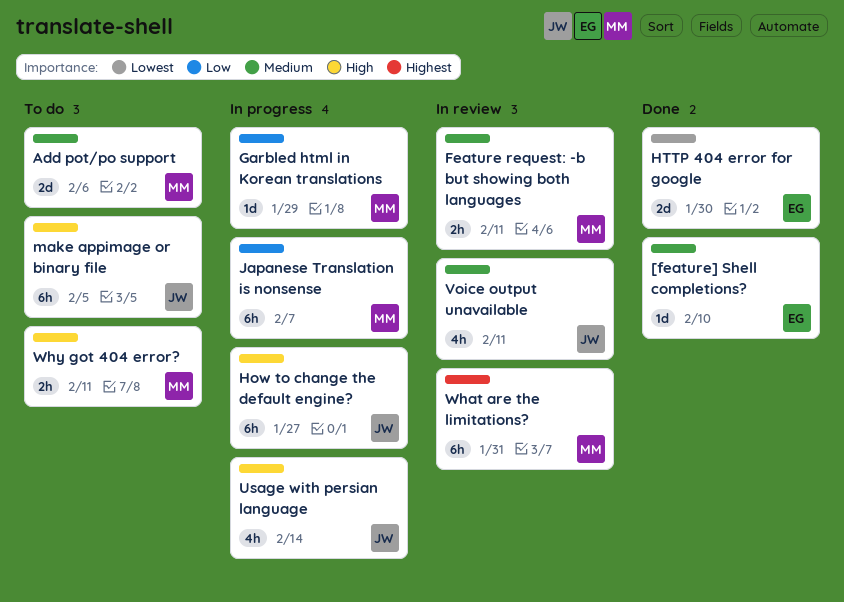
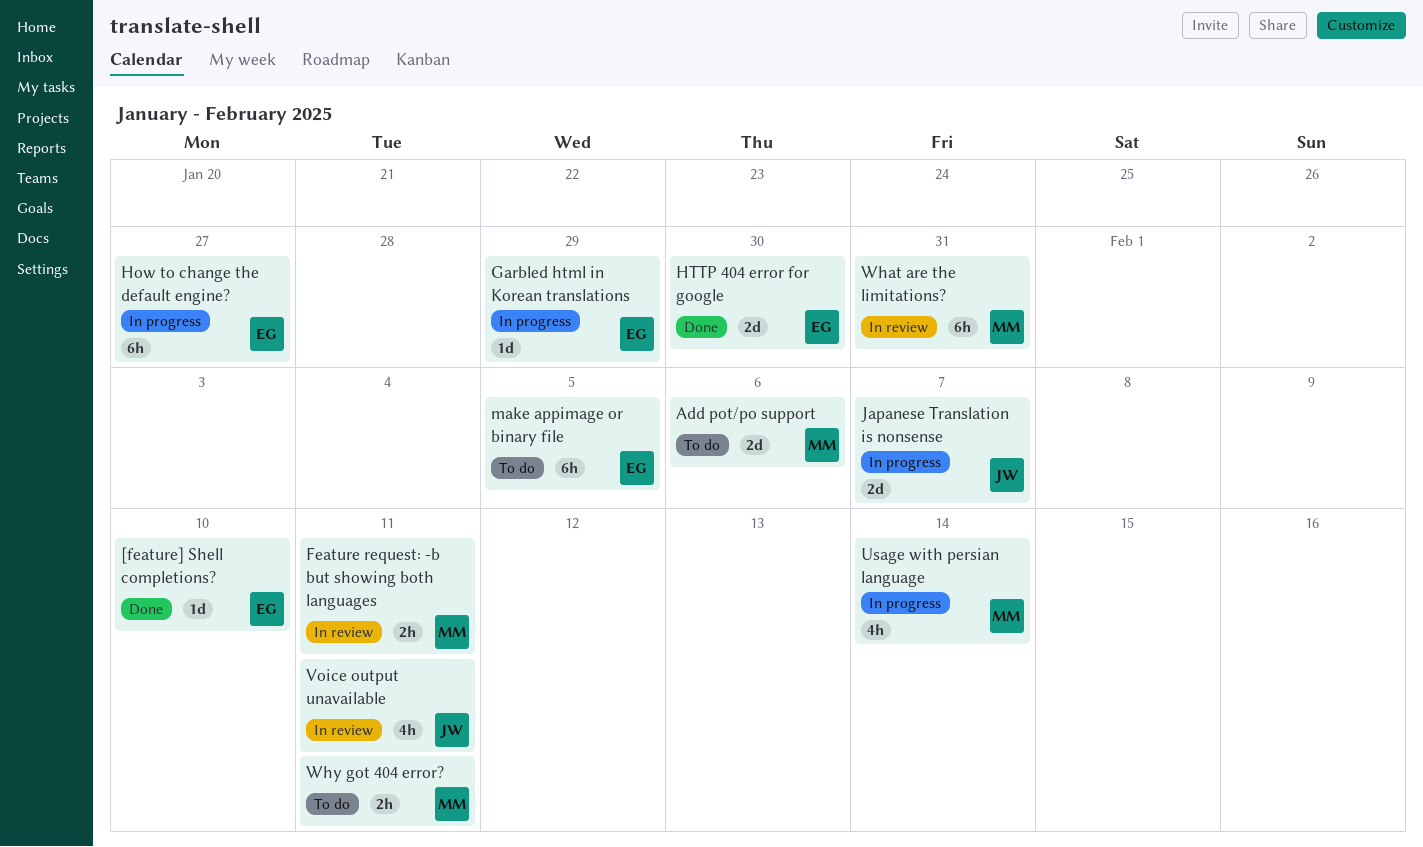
Garbled html in Korean translations, owner: MM -> EG
How to change the default engine?, owner: JW -> EG
Japanese Translation is nonsense, owner: MM -> JW
Japanese Translation is nonsense, estimate: 6h -> 2d
make appimage or binary file, owner: JW -> EG
Usage with persian language, owner: JW -> MM

